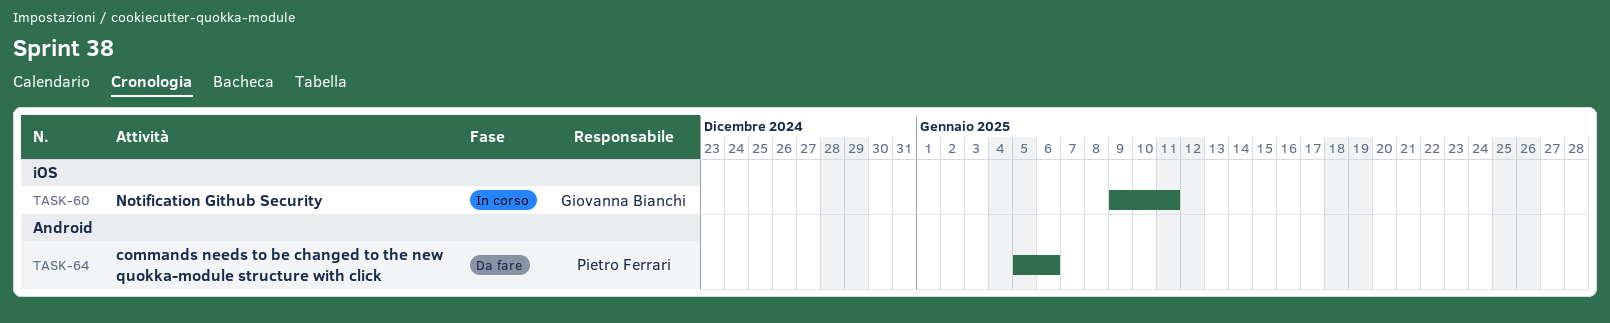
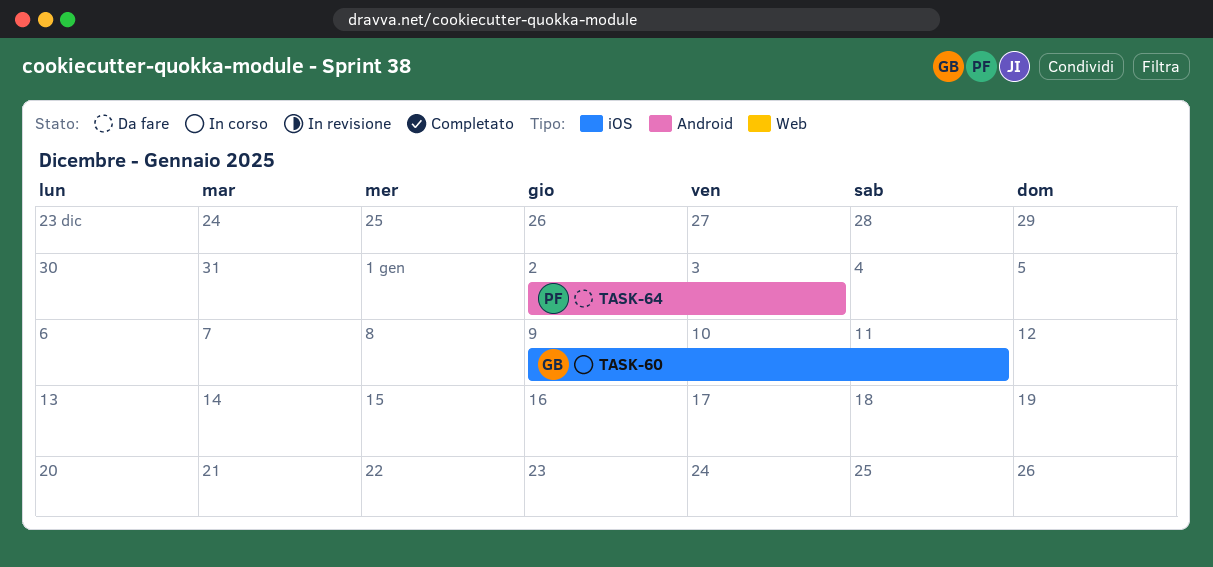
TASK-64, start: Jan 5 -> Jan 2
TASK-64, due: Jan 6 -> Jan 3

